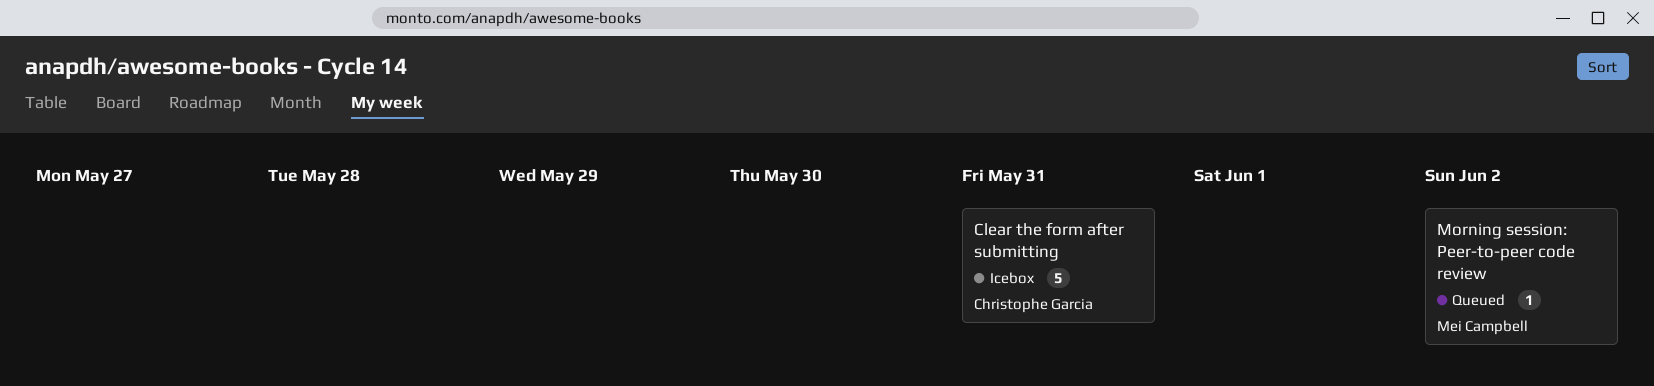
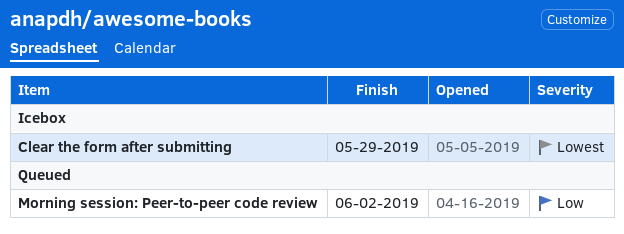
Clear the form after submitting, due: May 31 -> May 29

